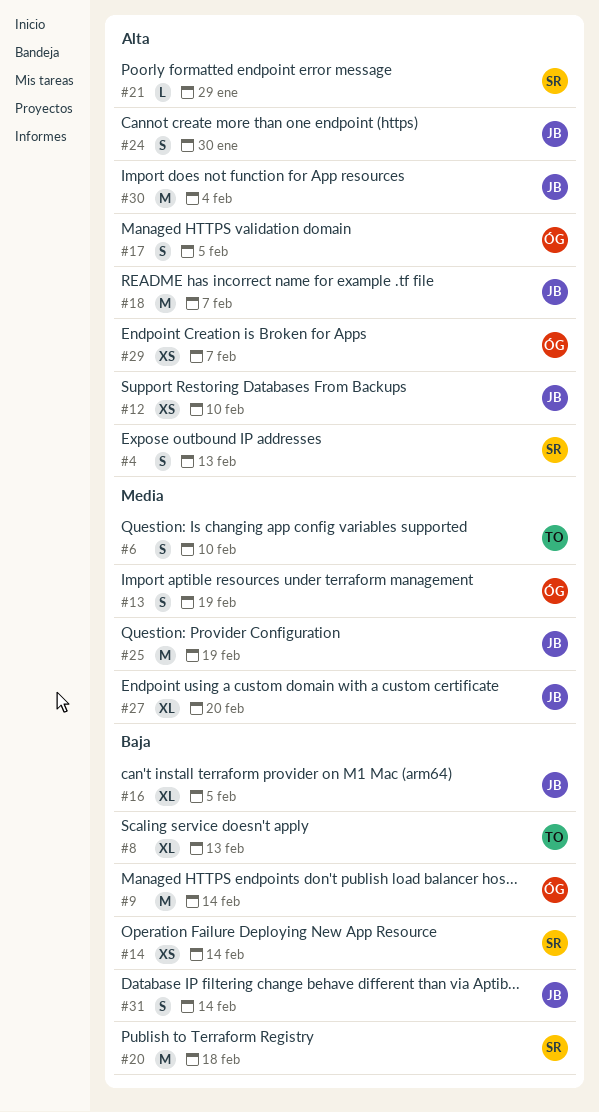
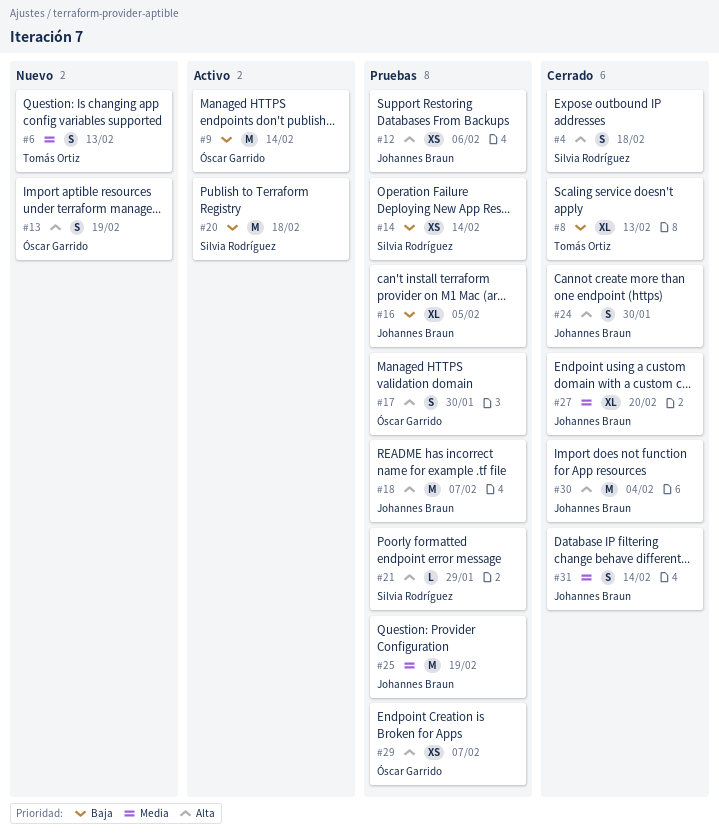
#4, due: Feb 13 -> Feb 18
#6, due: Feb 10 -> Feb 13
#12, due: Feb 10 -> Feb 6
#13, priority: Media -> Alta
#17, due: Feb 5 -> Jan 30
#31, priority: Baja -> Media

